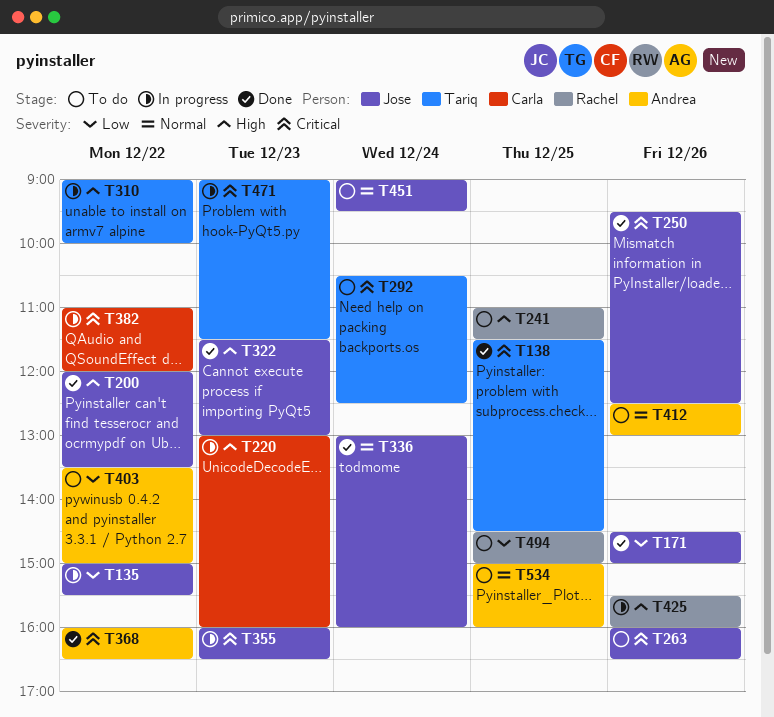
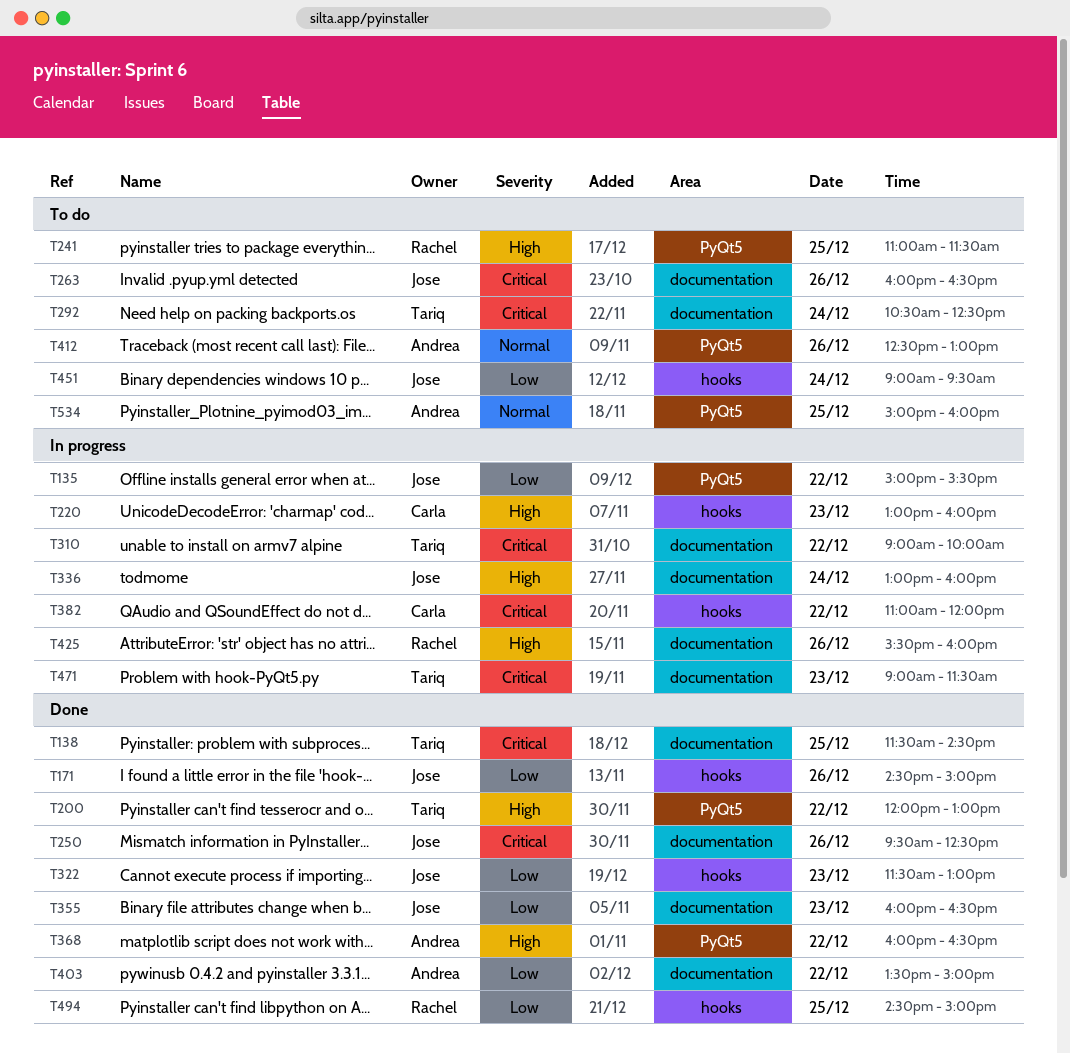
T200, owner: Jose -> Tariq
T200, ends: 13:30 -> 13:00
T310, priority: High -> Critical
T322, priority: High -> Low
T336, status: Done -> In progress
T336, priority: Normal -> High
T355, status: In progress -> Done
T355, priority: Critical -> Low
T368, priority: Critical -> High
T403, status: To do -> Done
T451, priority: Normal -> Low
T494, status: To do -> Done

